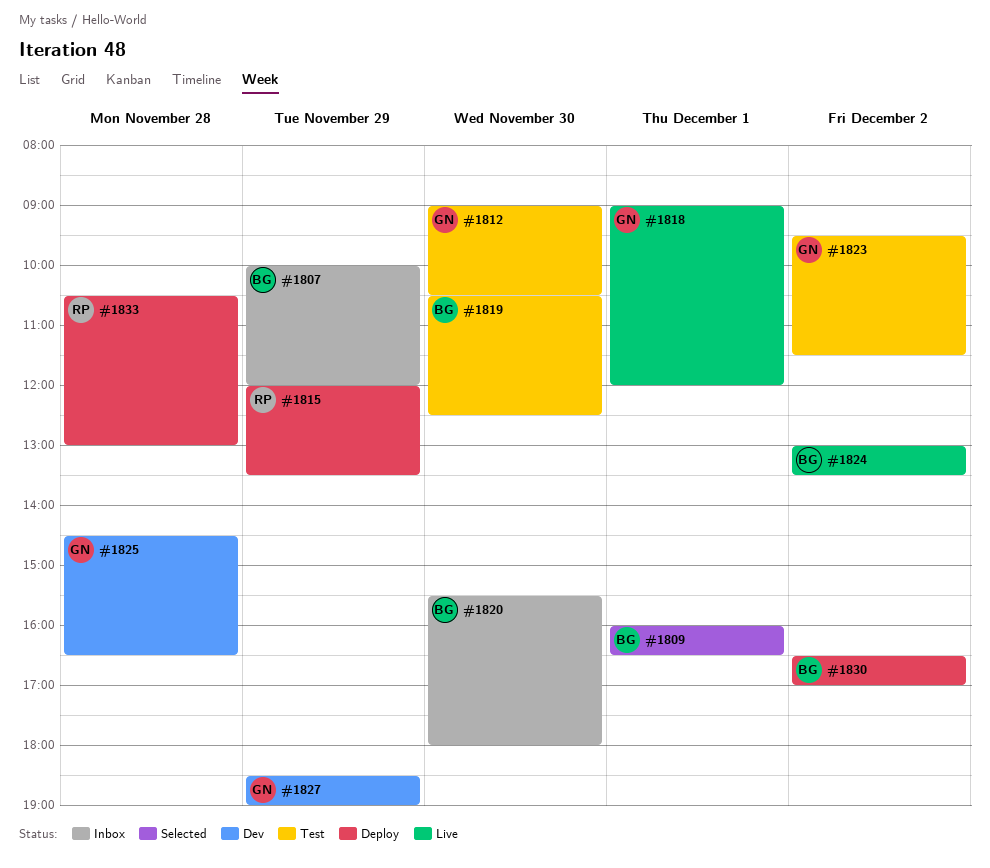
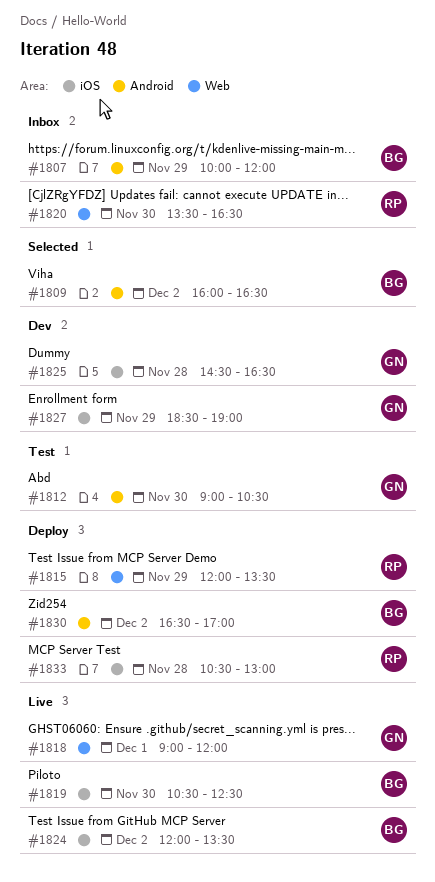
#1809, day: Dec 1 -> Dec 2
#1819, status: Test -> Live
#1820, owner: BG -> RP
#1820, begins: 15:30 -> 13:30
#1820, ends: 18:00 -> 16:30
#1823: present -> none
#1824, begins: 13:00 -> 12:00

